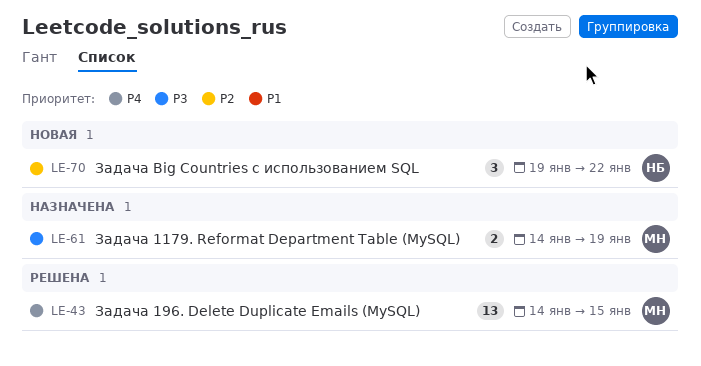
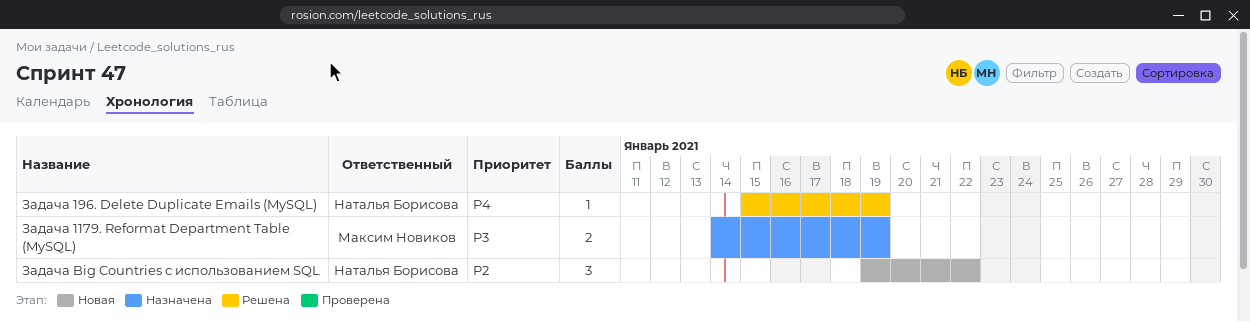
Задача 196. Delete Duplicate Emails (MySQL), owner: Максим Новиков -> Наталья Борисова
Задача 196. Delete Duplicate Emails (MySQL), estimate: 13 -> 1
Задача 196. Delete Duplicate Emails (MySQL), start: Jan 14 -> Jan 15
Задача 196. Delete Duplicate Emails (MySQL), due: Jan 15 -> Jan 19

